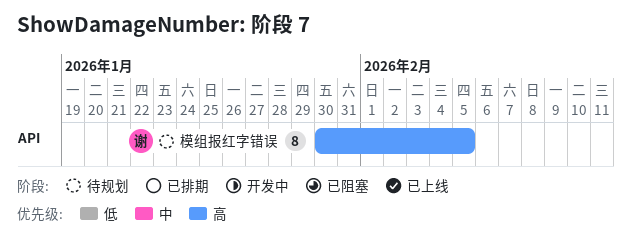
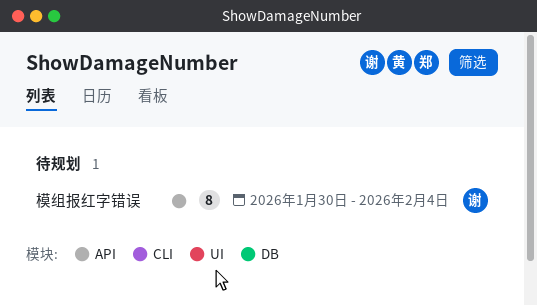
模组报红字错误, due: Feb 5 -> Feb 4

